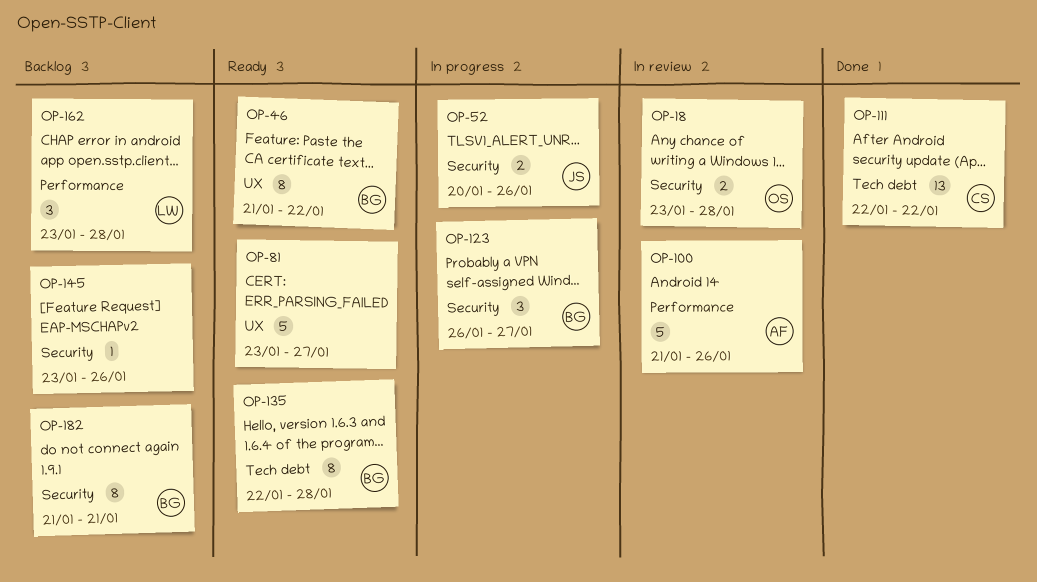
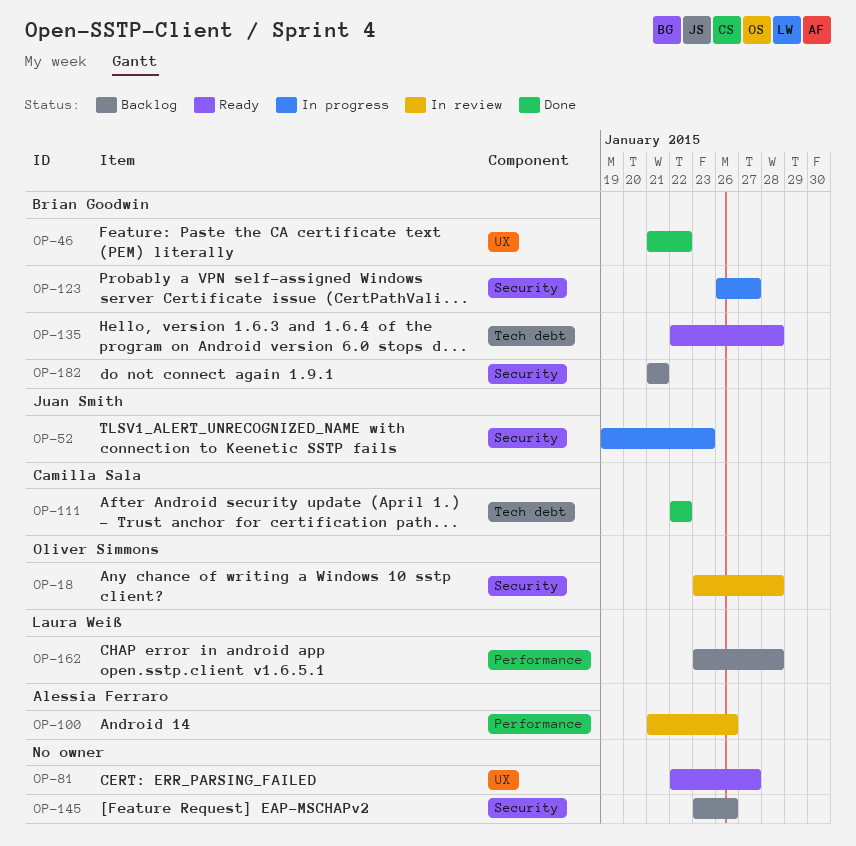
OP-46, status: Ready -> Done
OP-52, start: Jan 20 -> Jan 19
OP-52, due: Jan 26 -> Jan 23
OP-81, start: Jan 23 -> Jan 22

